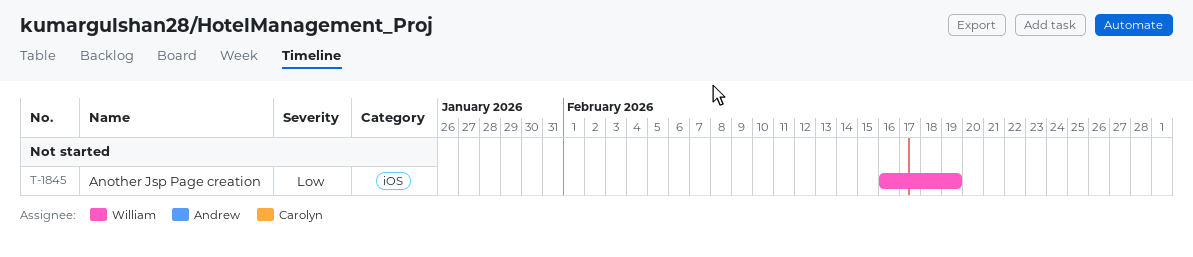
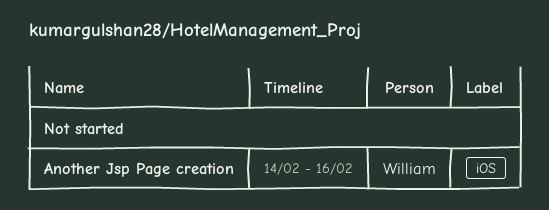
Another Jsp Page creation, start: Feb 16 -> Feb 14
Another Jsp Page creation, due: Feb 19 -> Feb 16

